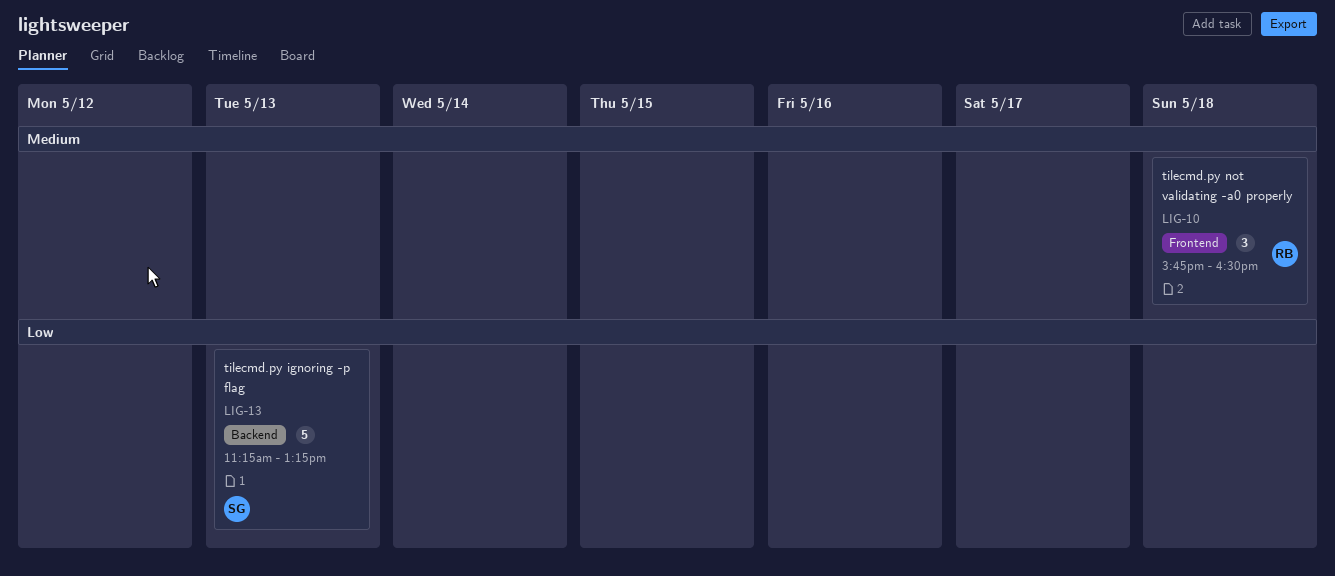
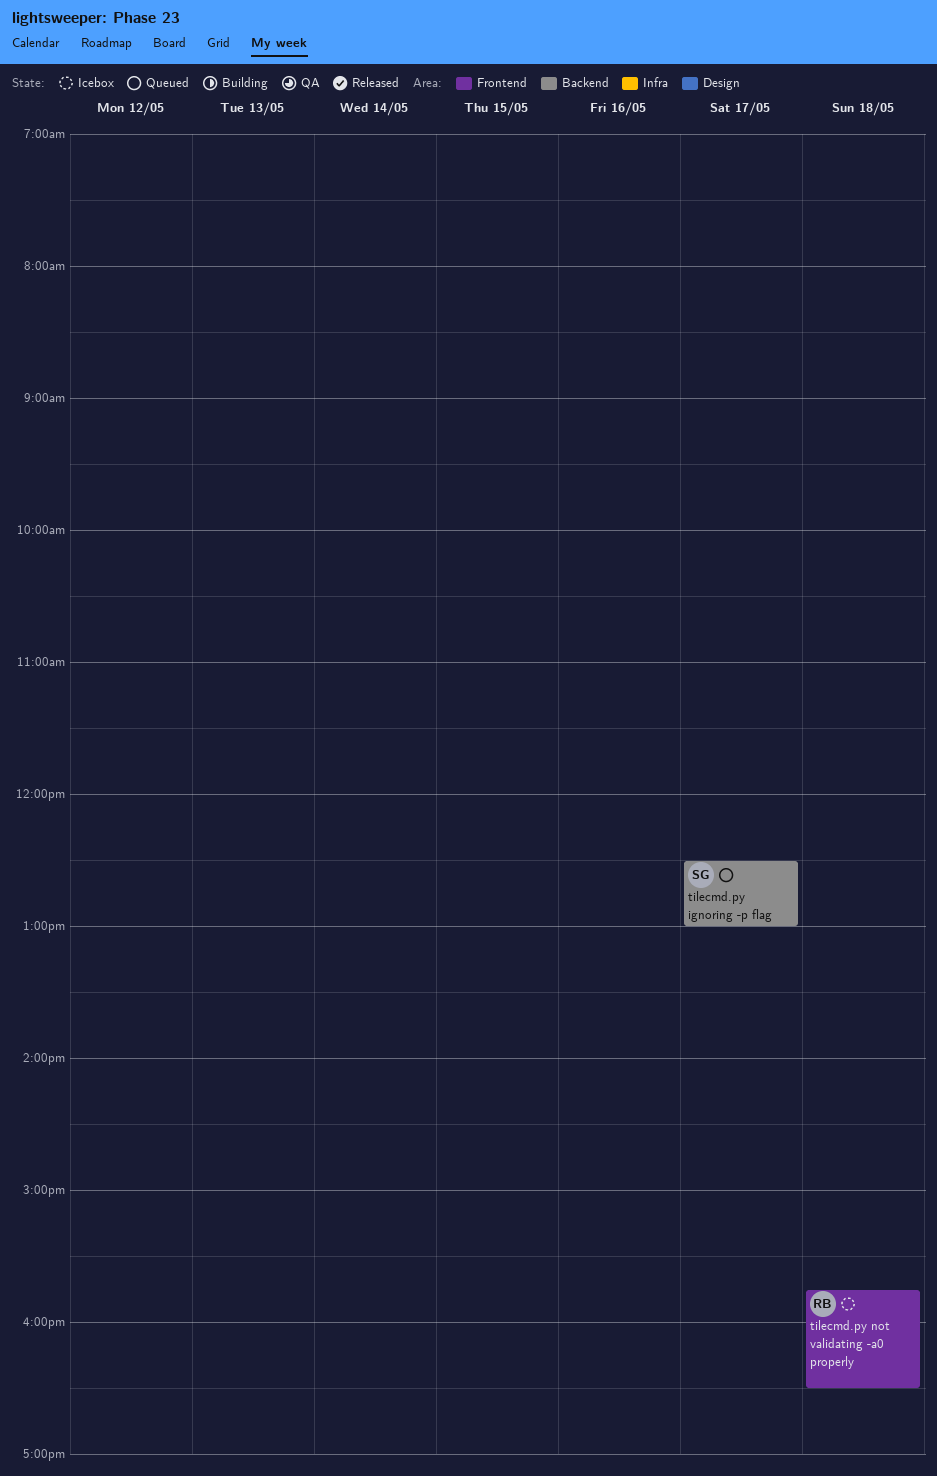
tilecmd.py ignoring -p flag, day: May 13 -> May 17
tilecmd.py ignoring -p flag, begins: 11:15 -> 12:30
tilecmd.py ignoring -p flag, ends: 13:15 -> 13:00

